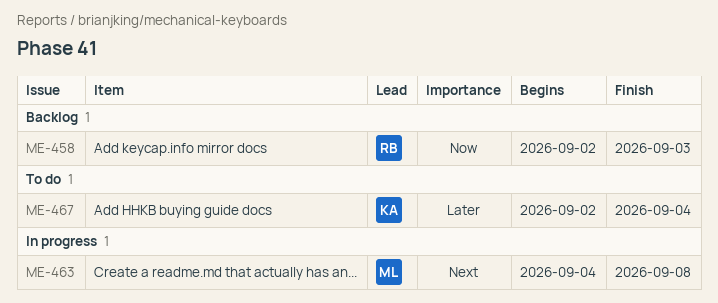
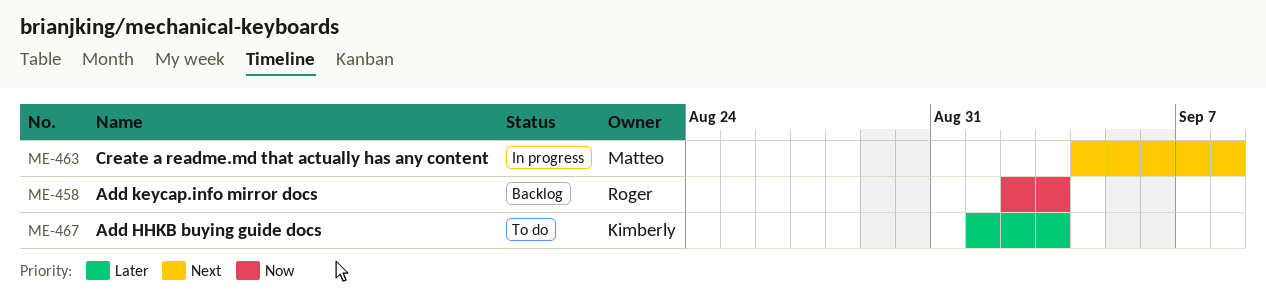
ME-467, start: Sep 2 -> Sep 1
ME-467, due: Sep 4 -> Sep 3

